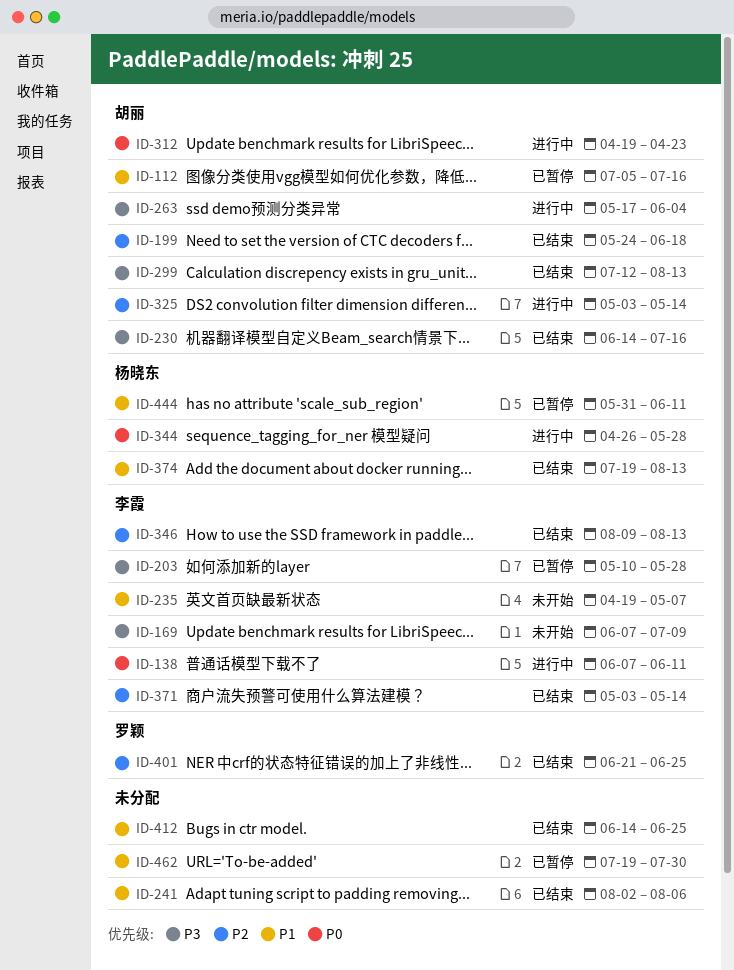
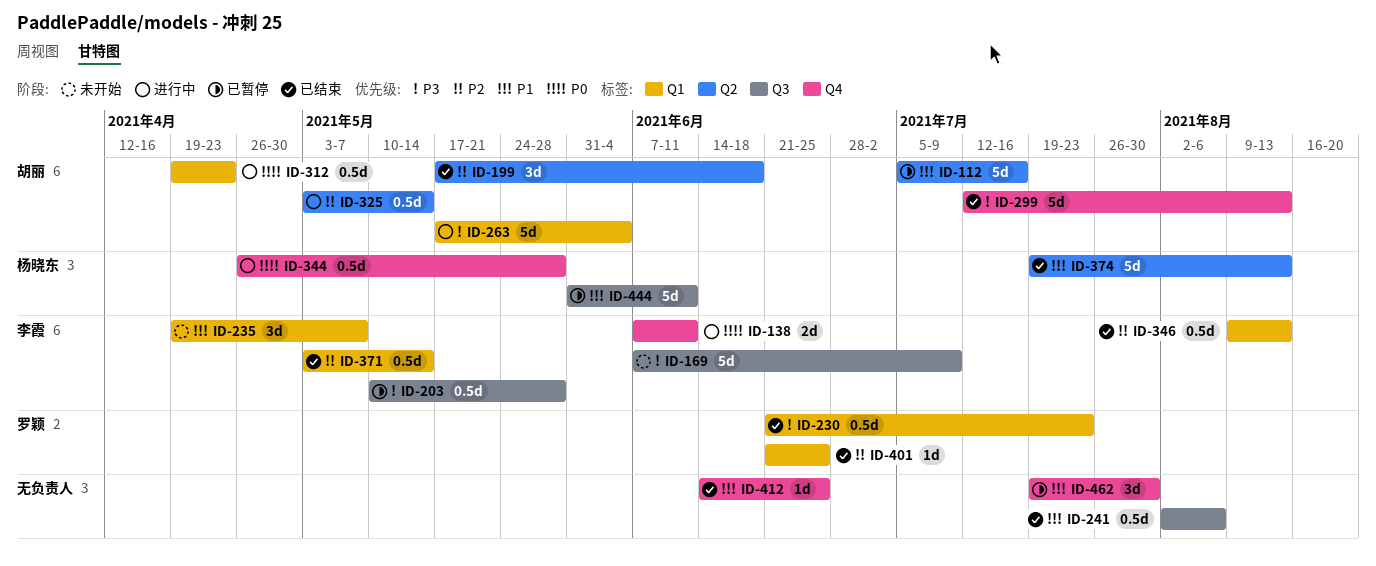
ID-199, start: May 24 -> May 17
ID-230, owner: 胡丽 -> 罗颖
ID-230, start: Jun 14 -> Jun 21
ID-230, due: Jul 16 -> Jul 23

